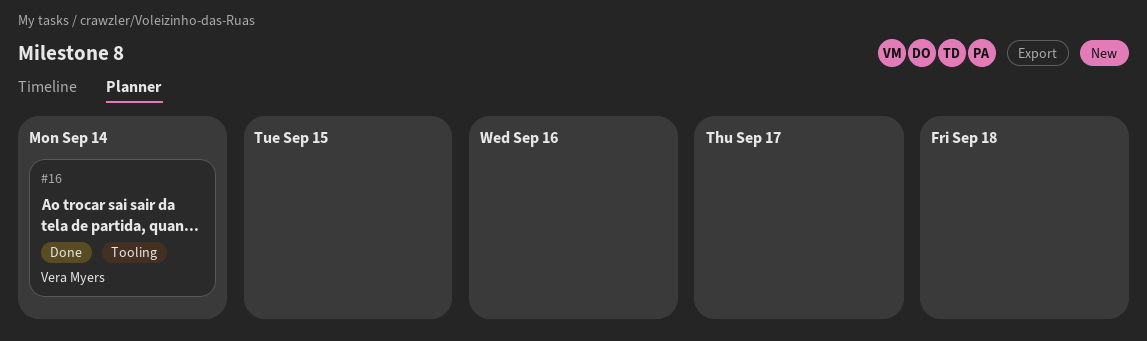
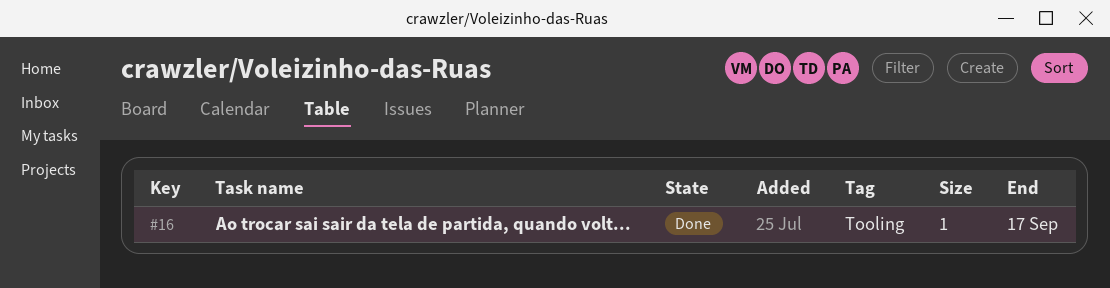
#16, due: Sep 14 -> Sep 17

